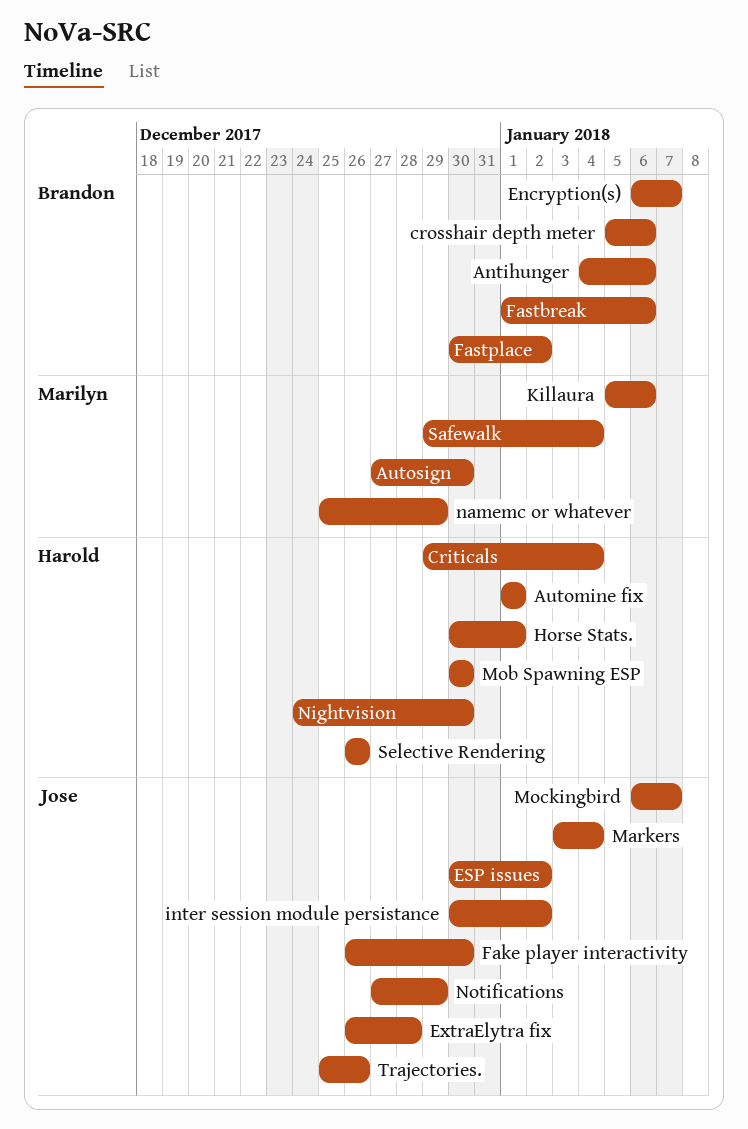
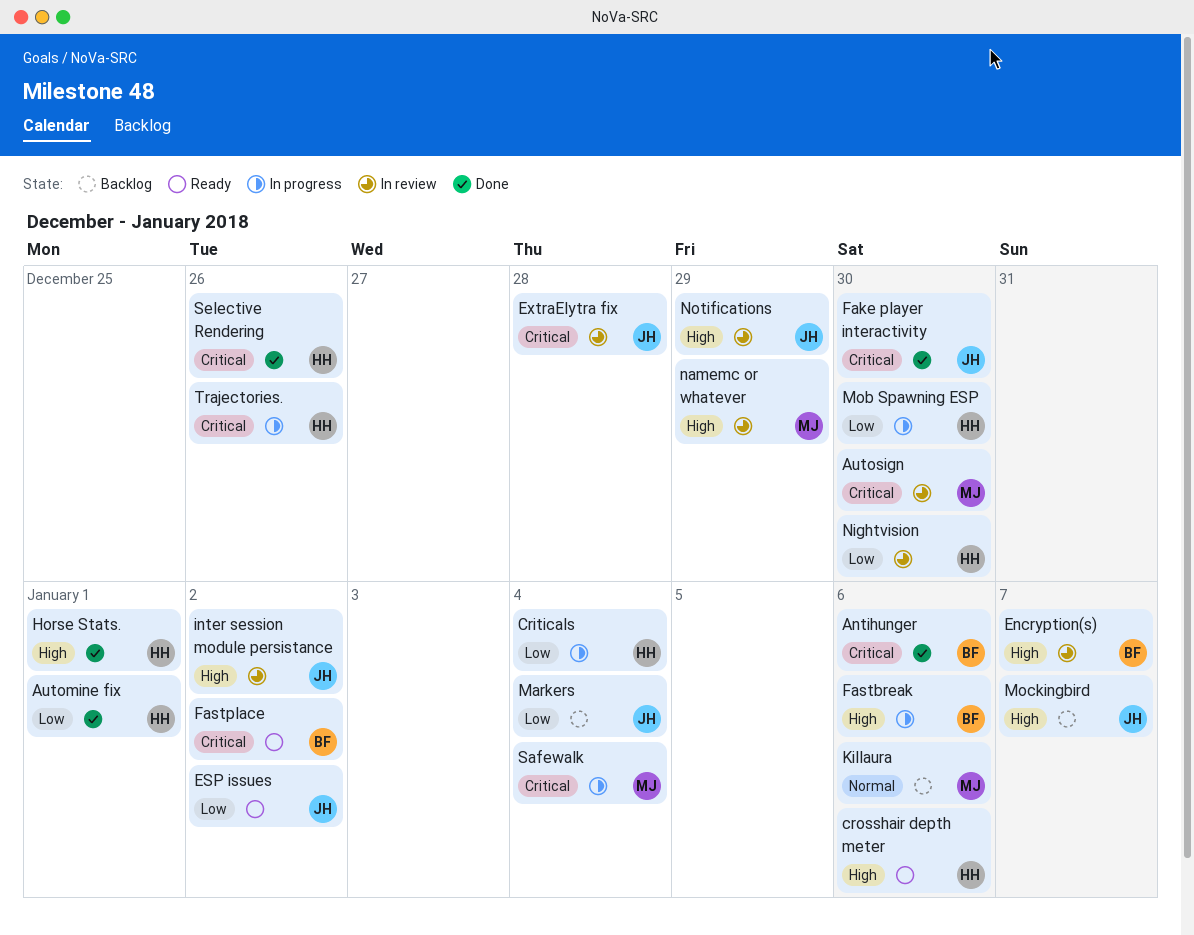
crosshair depth meter, owner: Brandon -> Harold
Trajectories., owner: Jose -> Harold

